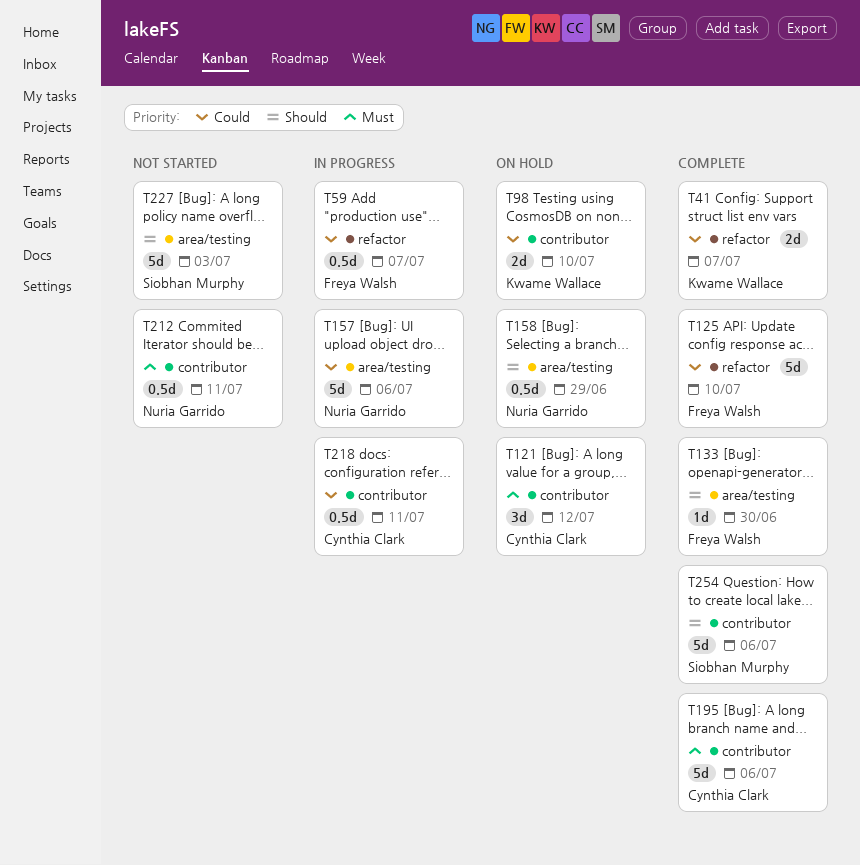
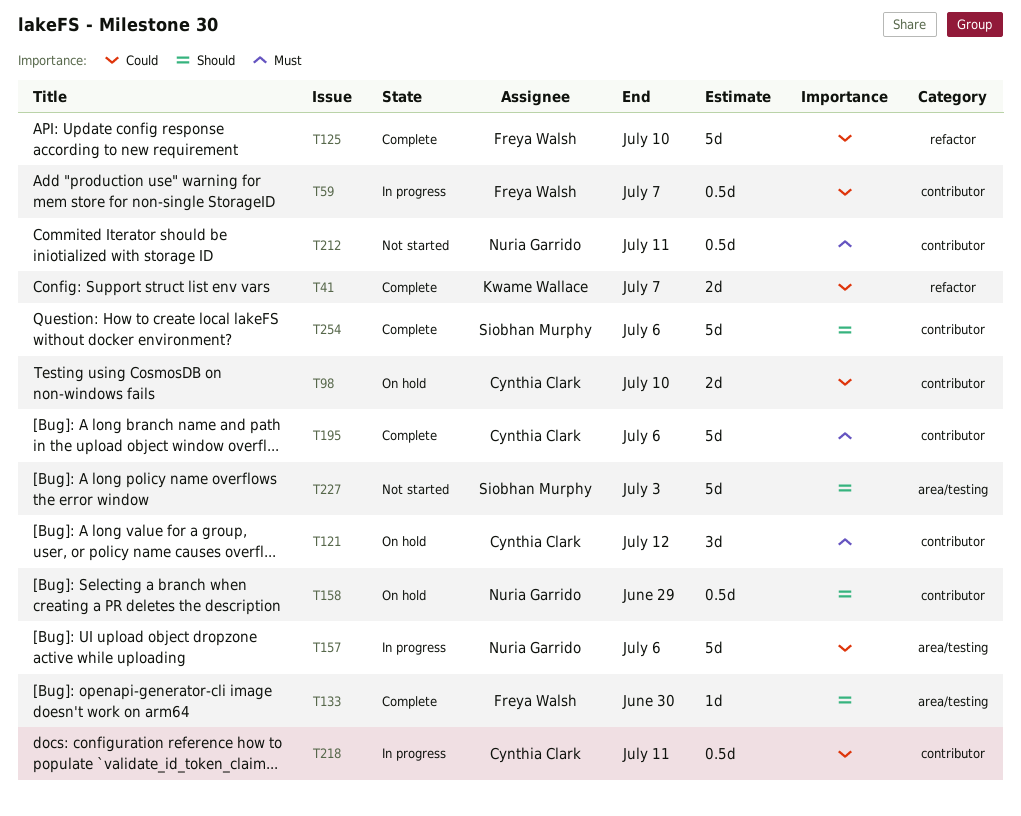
T59, label: refactor -> contributor
T98, owner: Kwame Wallace -> Cynthia Clark
T158, label: area/testing -> contributor

